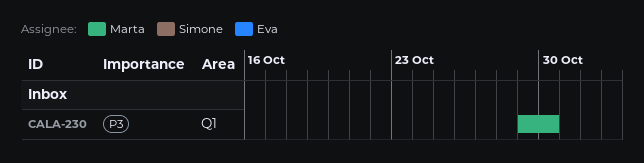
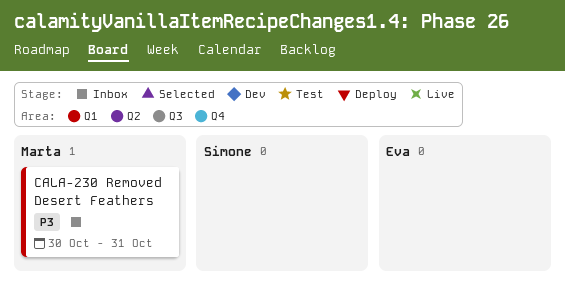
CALA-230, start: Oct 29 -> Oct 30
CALA-230, due: Oct 30 -> Oct 31

